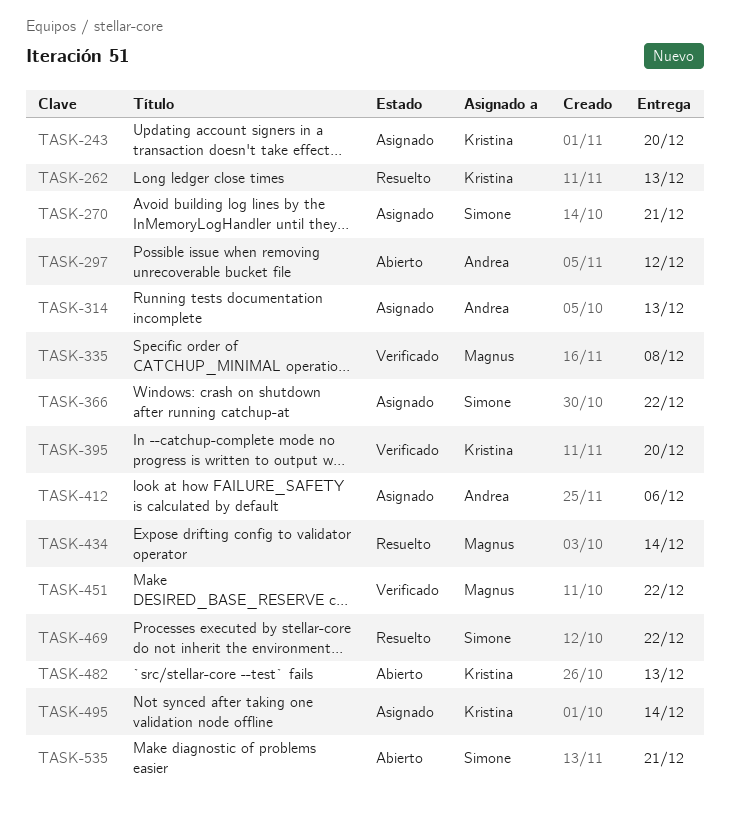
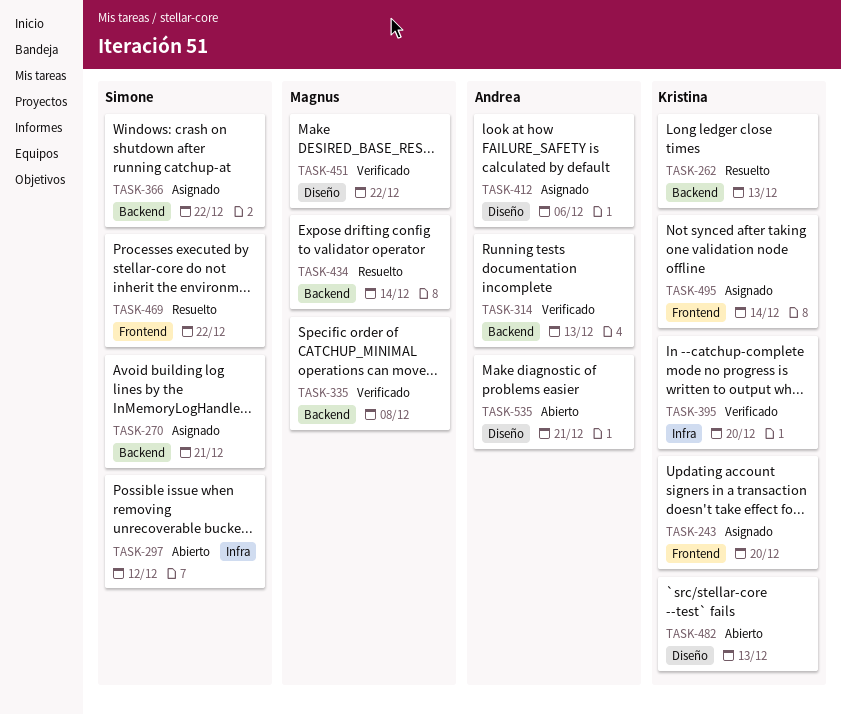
TASK-297, owner: Andrea -> Simone
TASK-314, status: Asignado -> Verificado
TASK-535, owner: Simone -> Andrea

